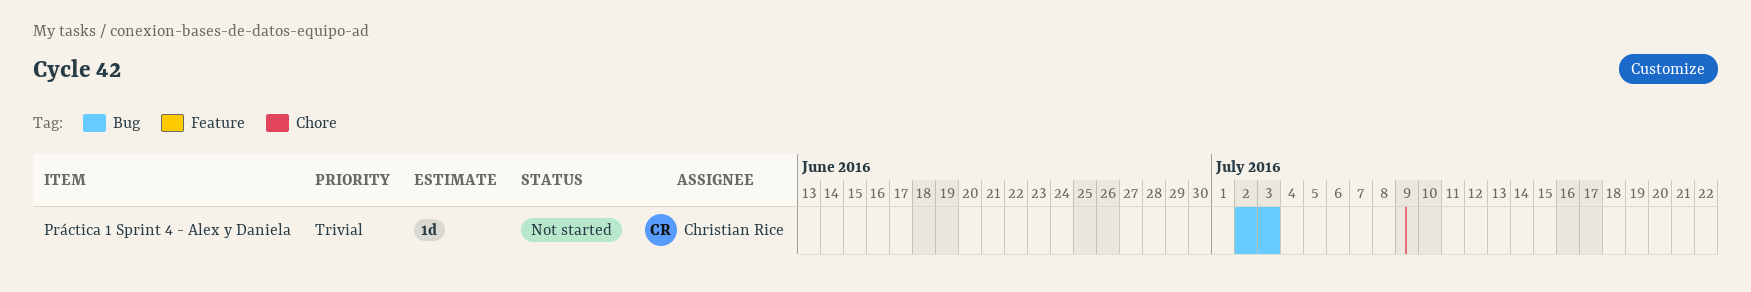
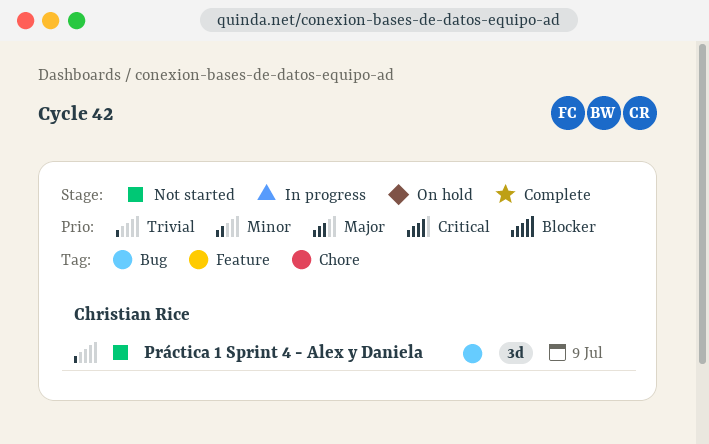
Práctica 1 Sprint 4 - Alex y Daniela, estimate: 1d -> 3d
Práctica 1 Sprint 4 - Alex y Daniela, due: Jul 3 -> Jul 9

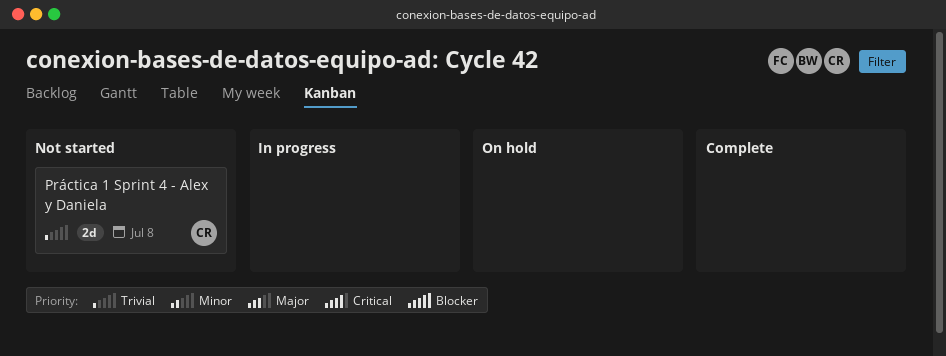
Práctica 1 Sprint 4 - Alex y Daniela, estimate: 3d -> 2d
Práctica 1 Sprint 4 - Alex y Daniela, due: Jul 9 -> Jul 8

